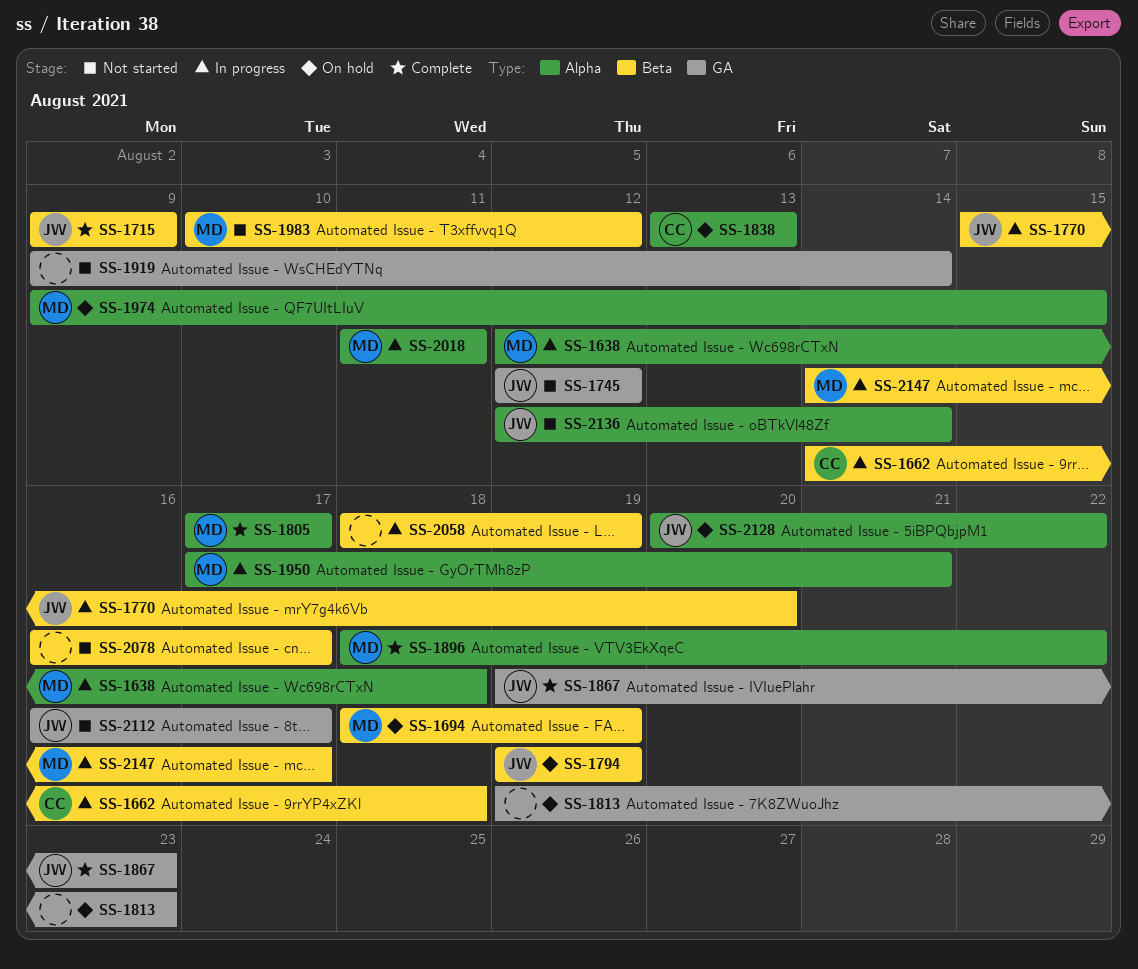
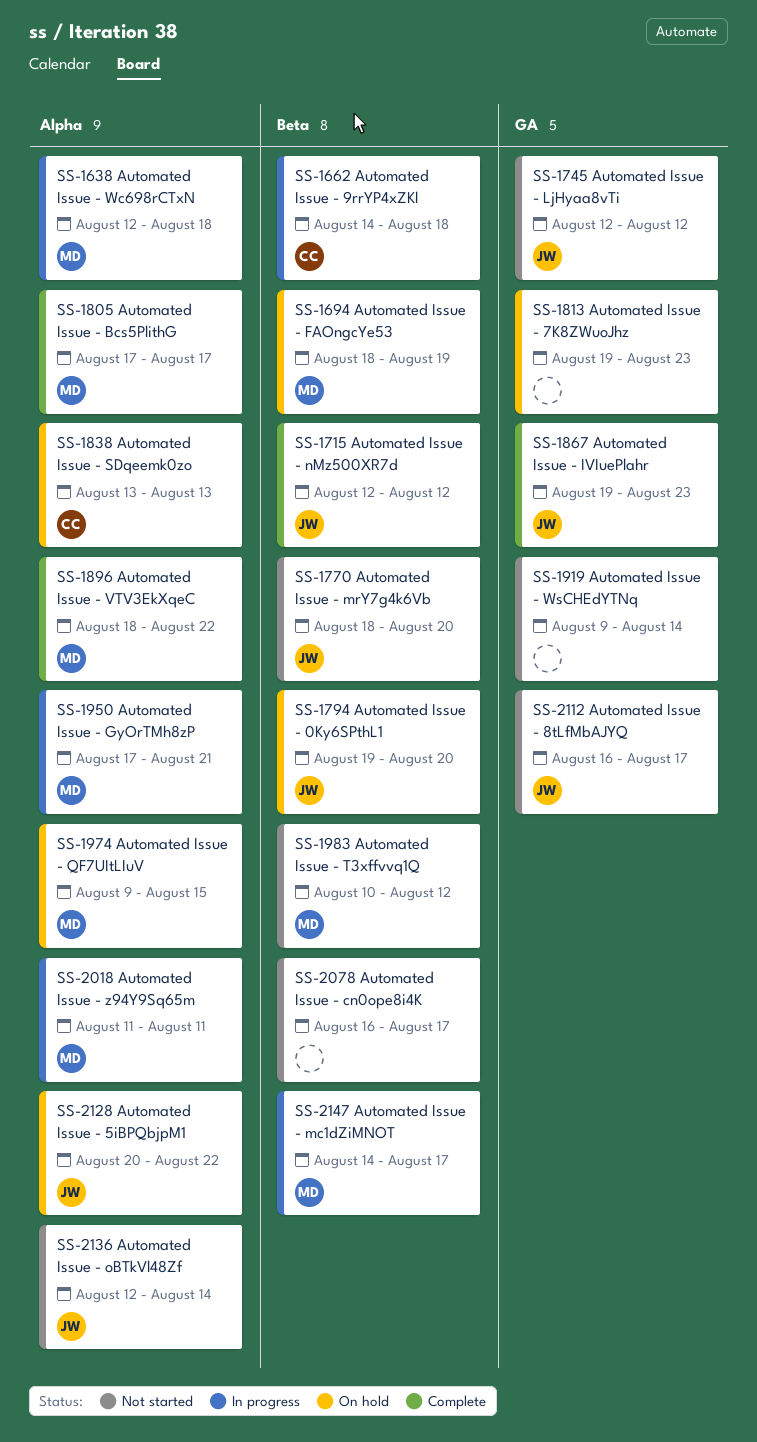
SS-1715, start: Aug 9 -> Aug 12
SS-1715, due: Aug 9 -> Aug 12
SS-1770, status: In progress -> Not started
SS-1770, start: Aug 15 -> Aug 18
SS-1794, due: Aug 19 -> Aug 20
SS-2058: present -> none

